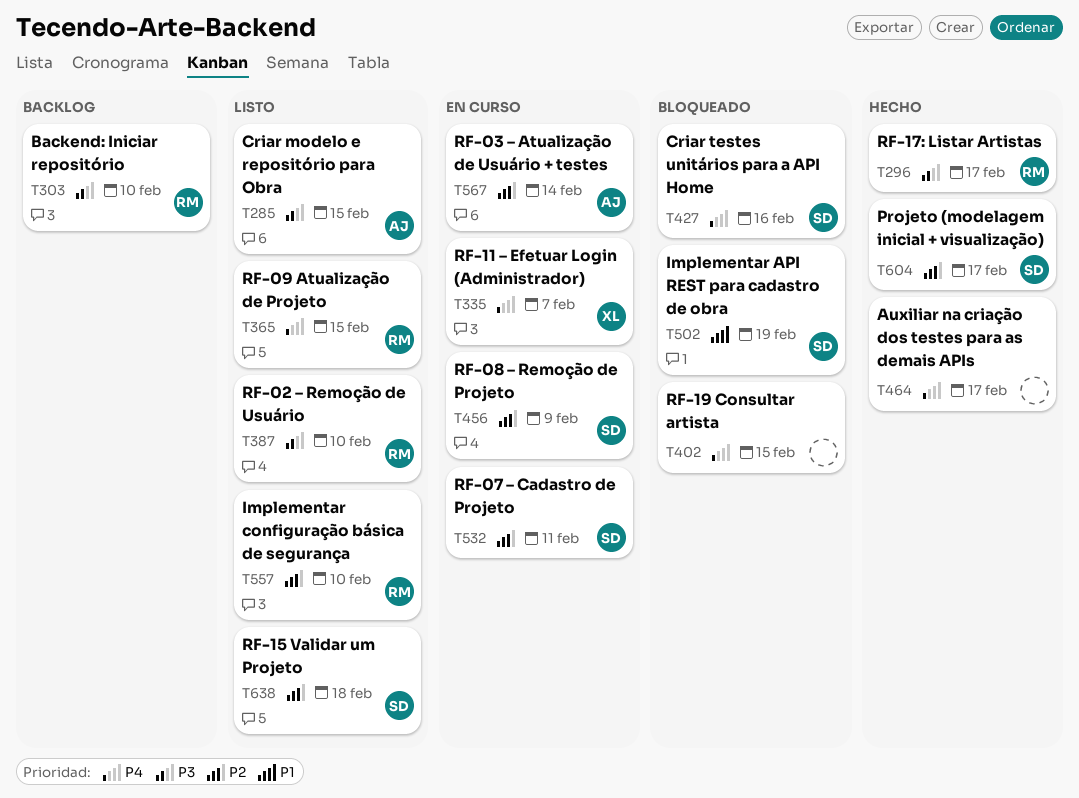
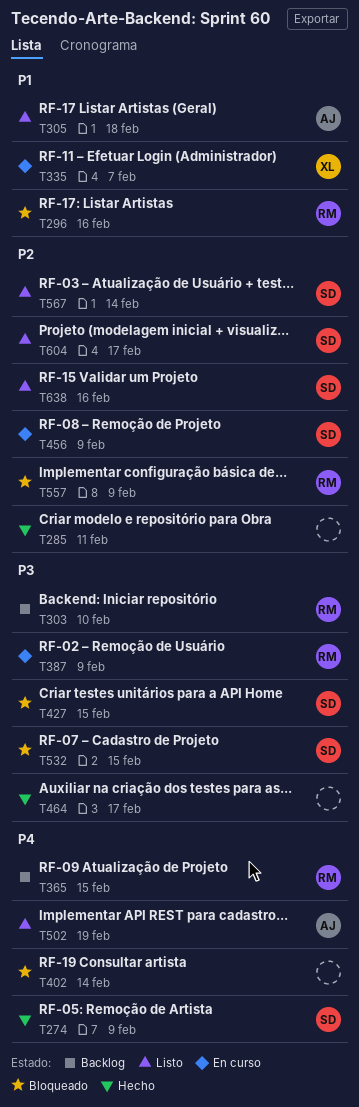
T274: none -> present
T285, status: Listo -> Hecho
T285, owner: AJ -> none
T285, priority: P3 -> P2
T285, due: Feb 15 -> Feb 11
T296, status: Hecho -> Bloqueado
T296, priority: P3 -> P1
T296, due: Feb 17 -> Feb 16
T305: none -> present
T335, priority: P4 -> P1
T365, status: Listo -> Backlog
T387, status: Listo -> En curso
T387, due: Feb 10 -> Feb 9
T402, due: Feb 15 -> Feb 14
T427, priority: P4 -> P3
T427, due: Feb 16 -> Feb 15
T464, priority: P4 -> P3
T502, status: Bloqueado -> Listo
T502, owner: SD -> AJ
T502, priority: P1 -> P4
T532, status: En curso -> Bloqueado
T532, priority: P2 -> P3
T532, due: Feb 11 -> Feb 15
T557, status: Listo -> Bloqueado
T557, due: Feb 10 -> Feb 9
T567, status: En curso -> Listo
T567, owner: AJ -> SD
T604, status: Hecho -> Listo
T638, due: Feb 18 -> Feb 16

